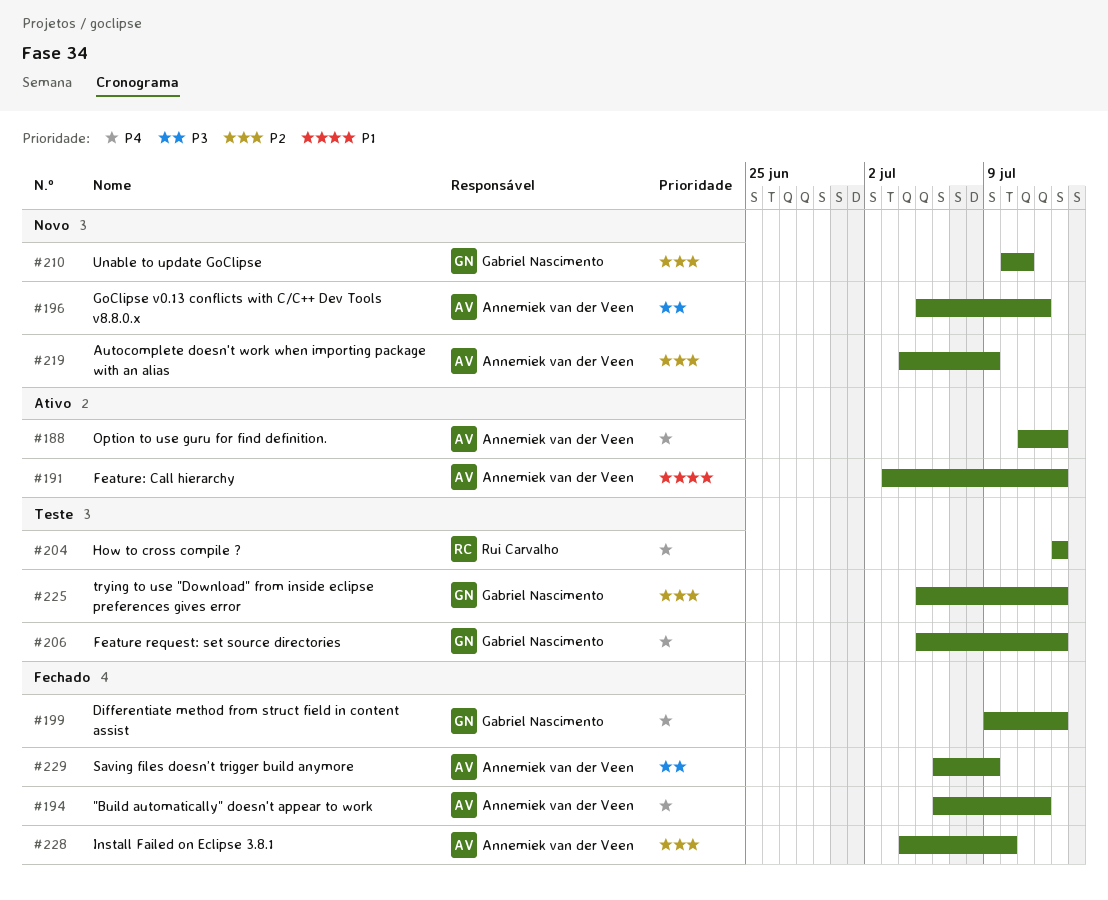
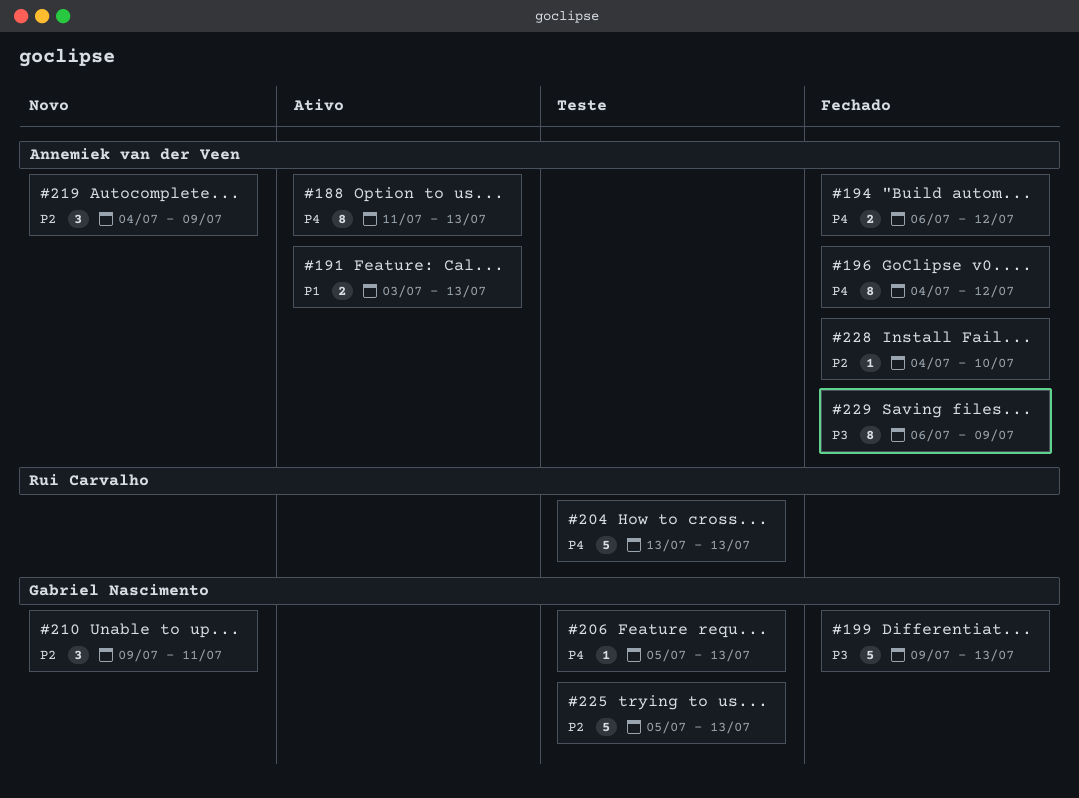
#196, status: Novo -> Fechado
#196, priority: P3 -> P4
#196, start: Jul 5 -> Jul 4
#199, priority: P4 -> P3
#210, start: Jul 10 -> Jul 9

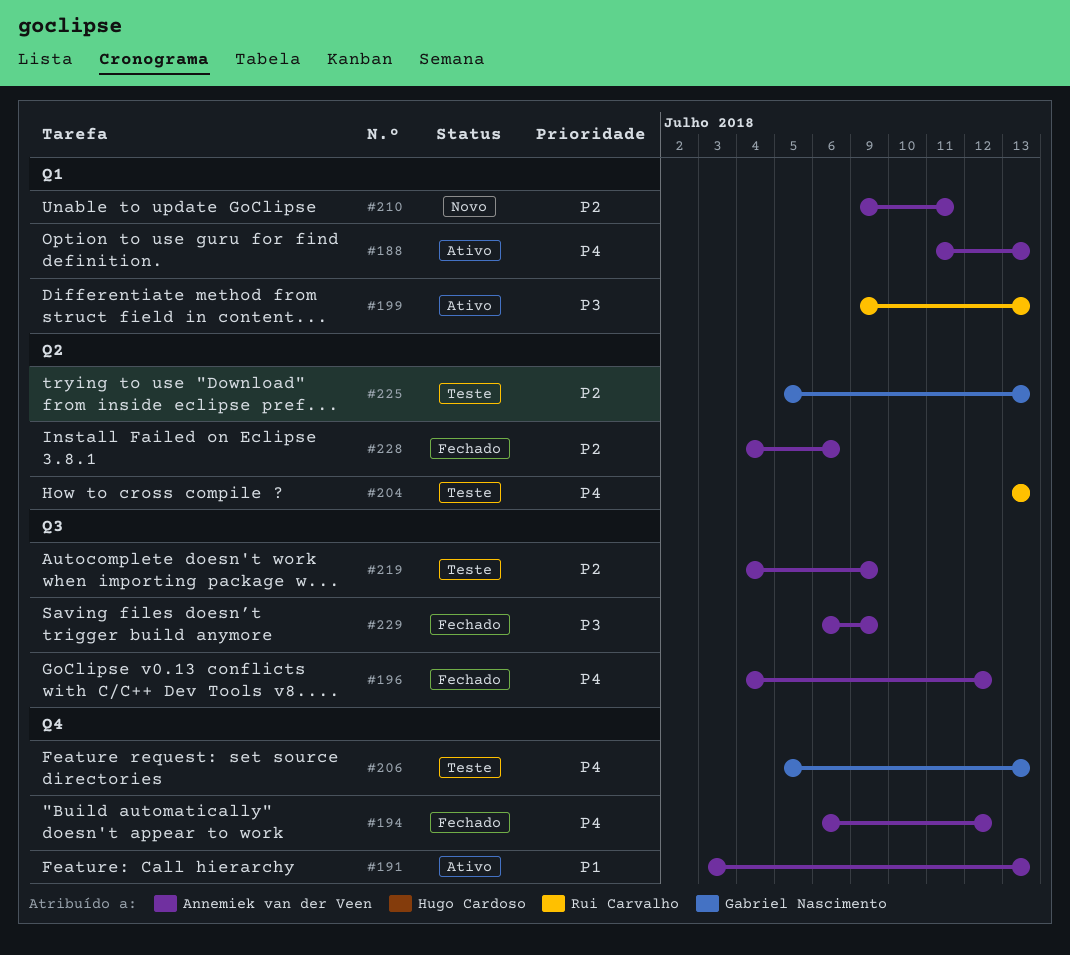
#199, status: Fechado -> Ativo
#199, owner: Gabriel Nascimento -> Rui Carvalho
#210, owner: Gabriel Nascimento -> Annemiek van der Veen
#219, status: Novo -> Teste
#228, due: Jul 10 -> Jul 6

